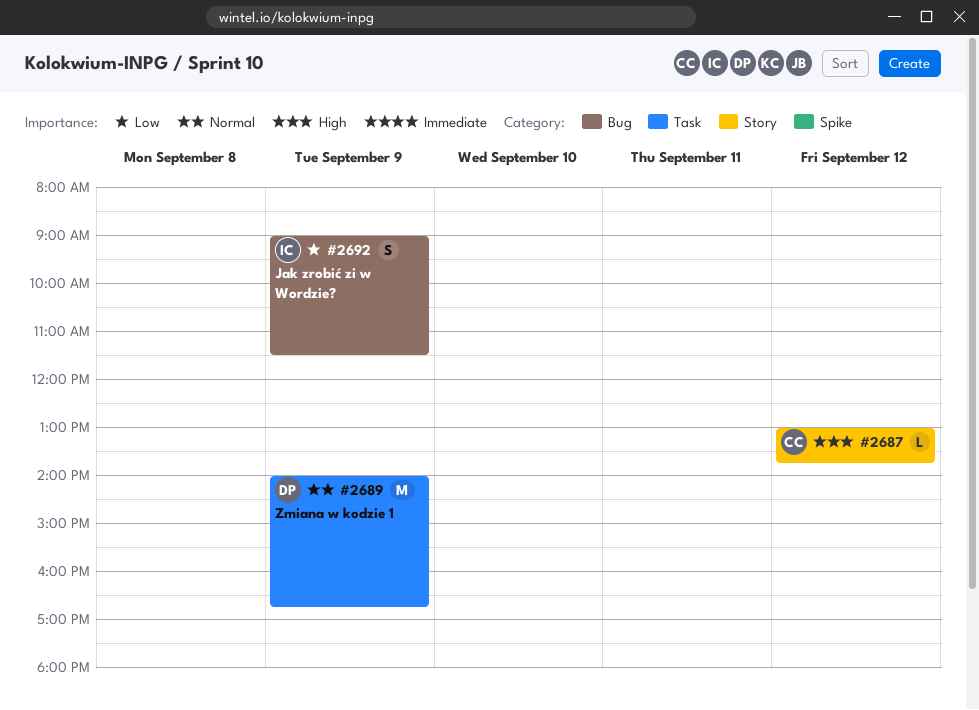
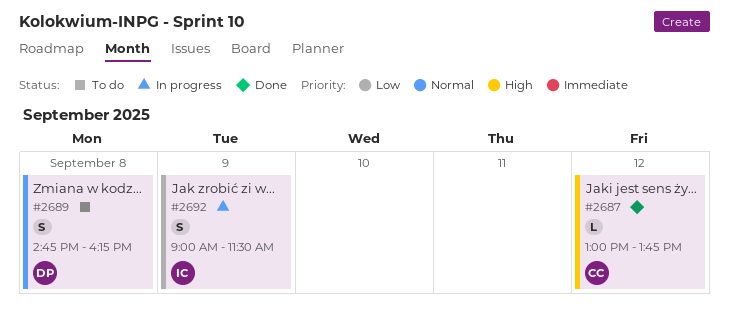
#2689, estimate: M -> S
#2689, day: Sep 9 -> Sep 8
#2689, begins: 14:00 -> 14:45
#2689, ends: 16:45 -> 16:15

